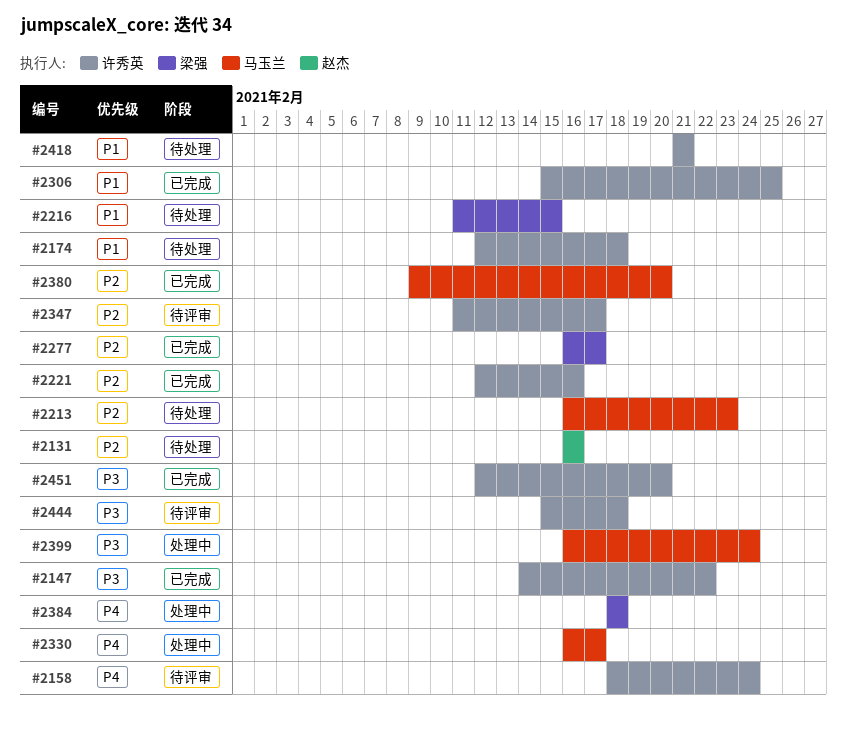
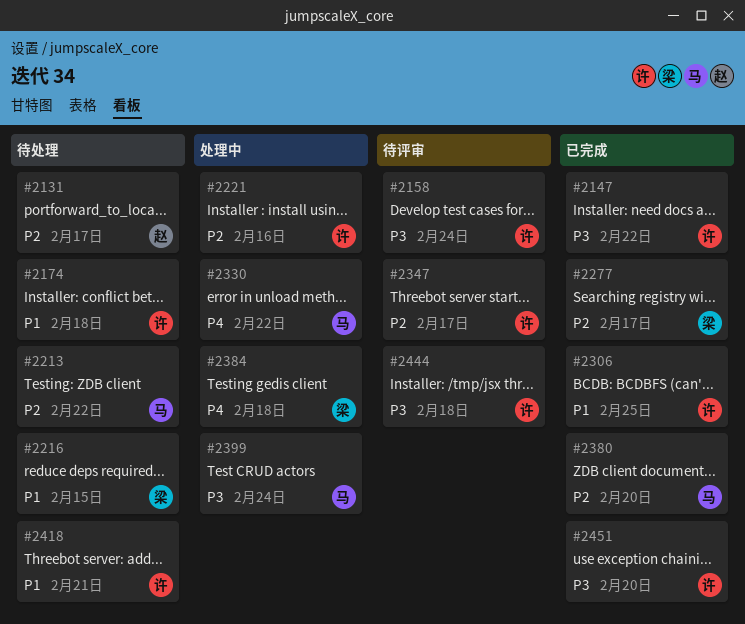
#2131, due: Feb 16 -> Feb 17
#2158, priority: P4 -> P3
#2213, due: Feb 23 -> Feb 22
#2221, status: 已完成 -> 处理中
#2330, due: Feb 17 -> Feb 22

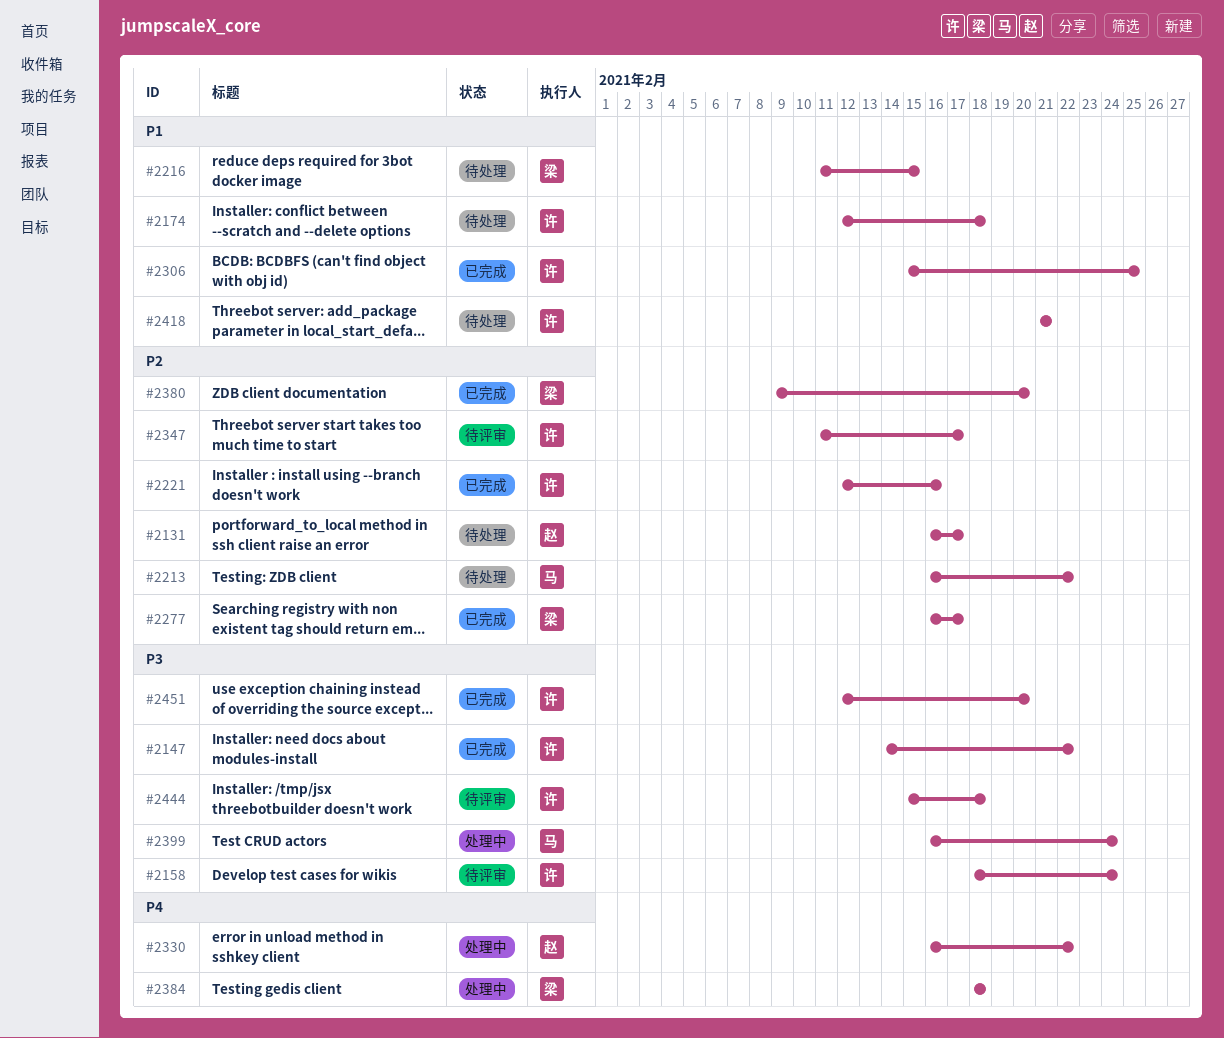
#2221, status: 处理中 -> 已完成
#2330, owner: 马 -> 赵
#2380, owner: 马 -> 梁

